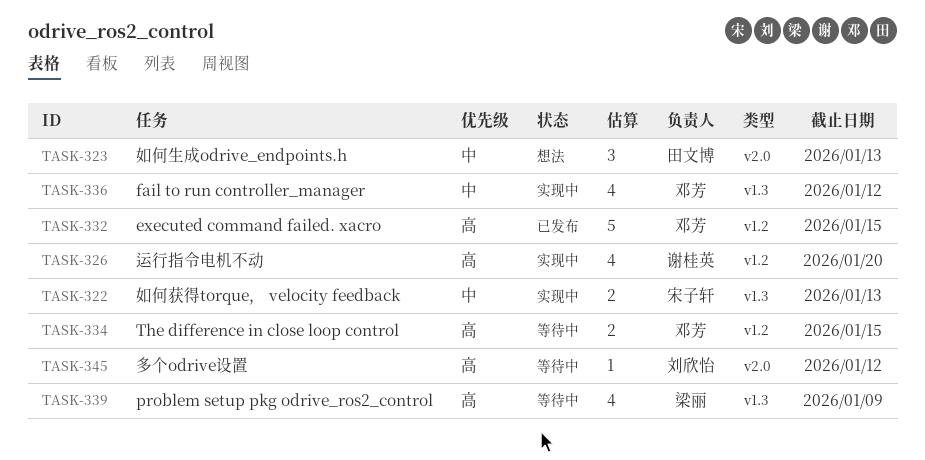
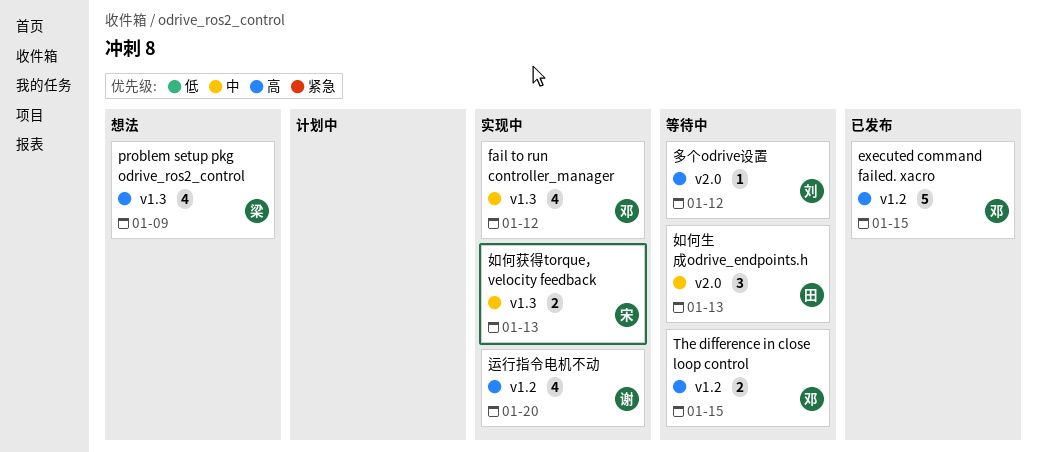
problem setup pkg odrive_ros2_control, status: 等待中 -> 想法
如何生成odrive_endpoints.h, status: 想法 -> 等待中

